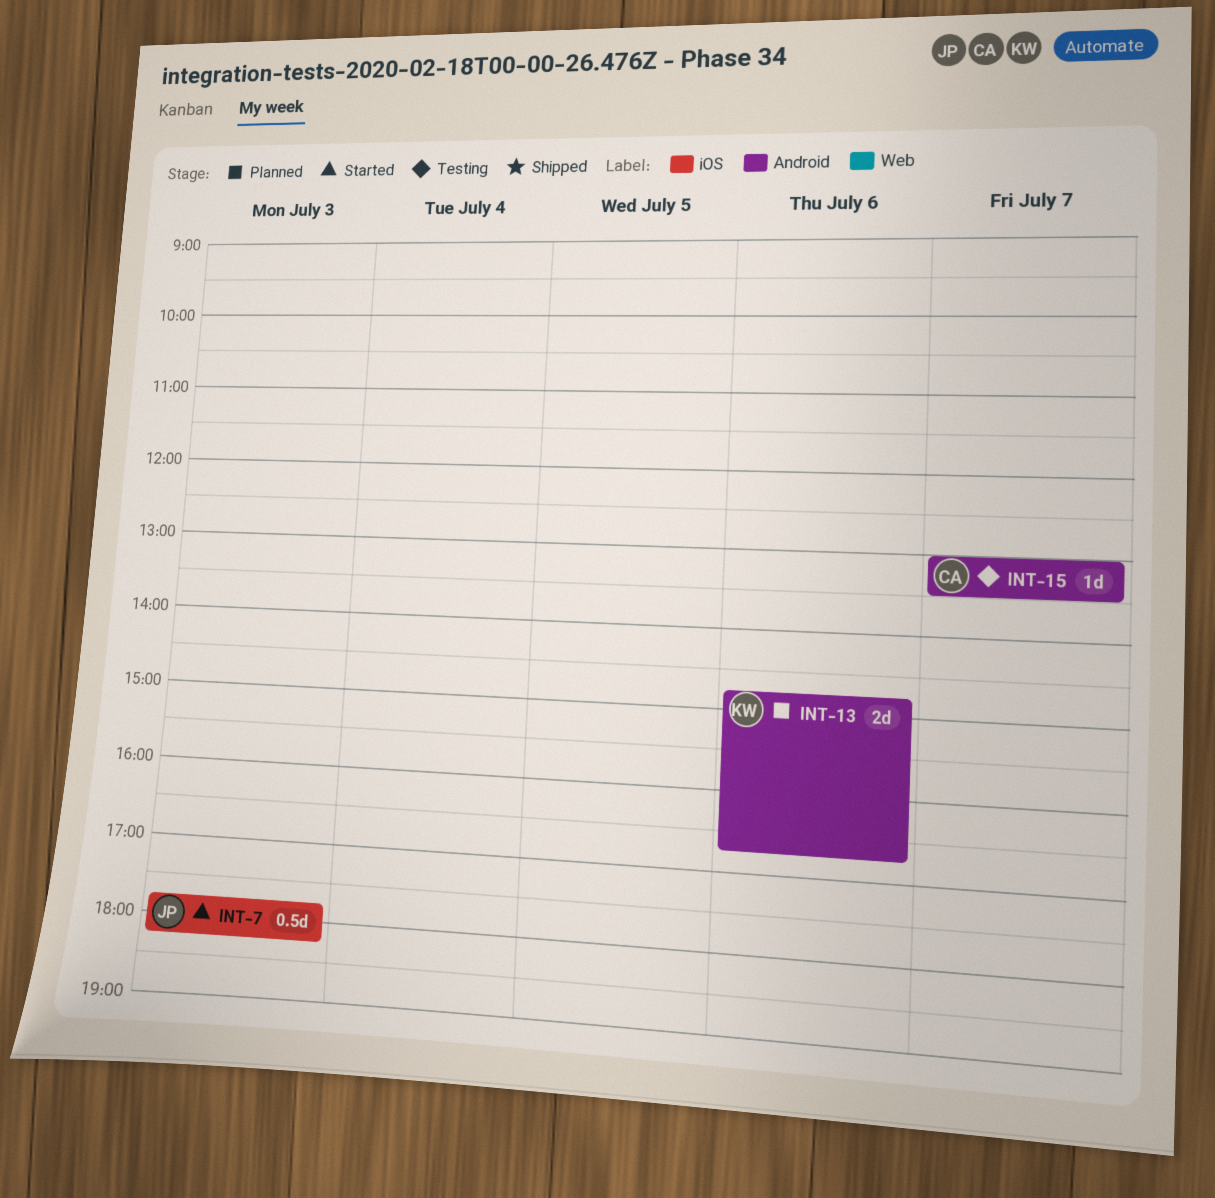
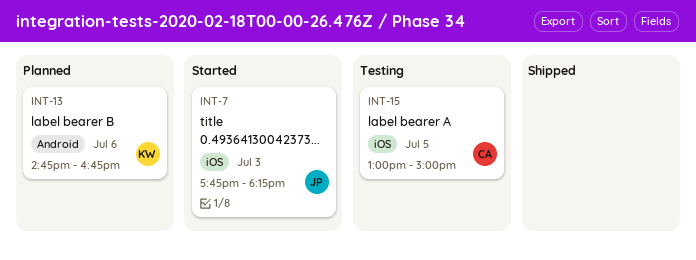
INT-15, label: Android -> iOS
INT-15, day: Jul 7 -> Jul 5
INT-15, ends: 13:30 -> 15:00

